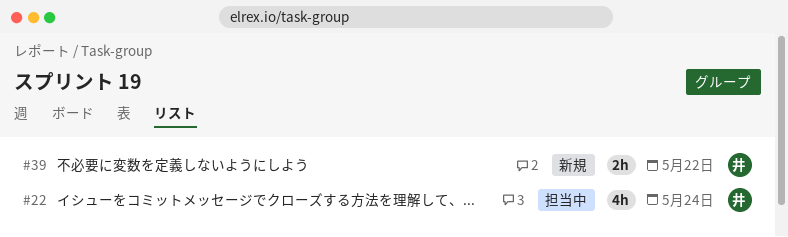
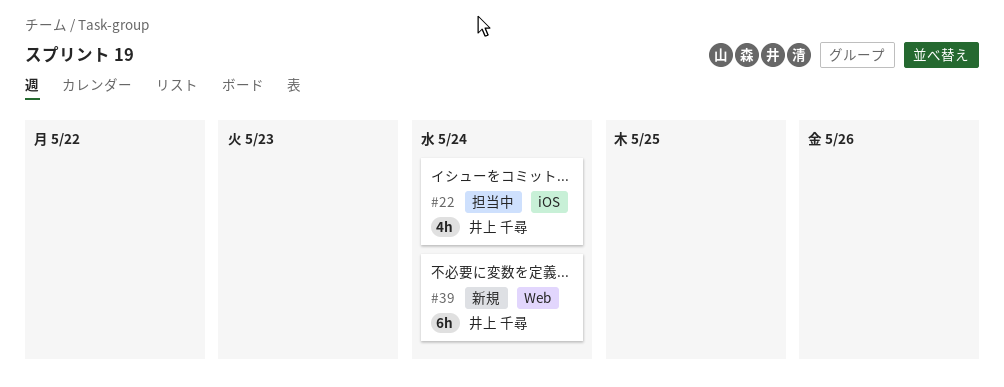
#39, estimate: 2h -> 6h
#39, due: May 22 -> May 24

